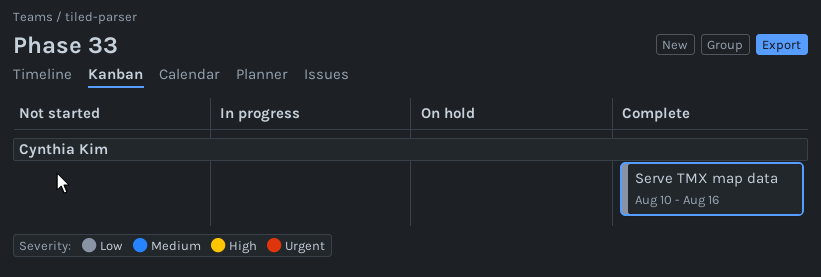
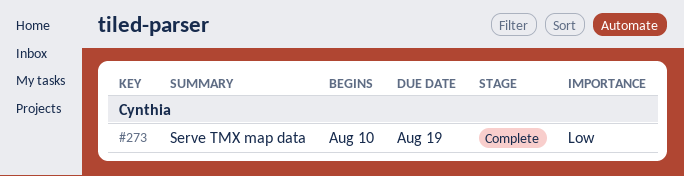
Serve TMX map data, due: Aug 16 -> Aug 19

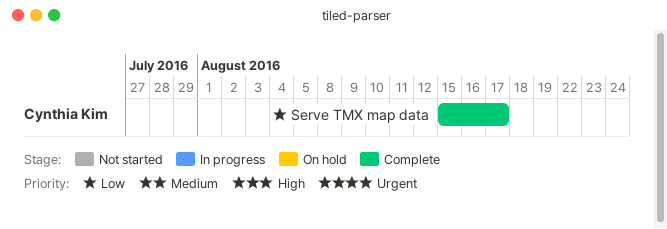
Serve TMX map data, start: Aug 10 -> Aug 15
Serve TMX map data, due: Aug 19 -> Aug 17

